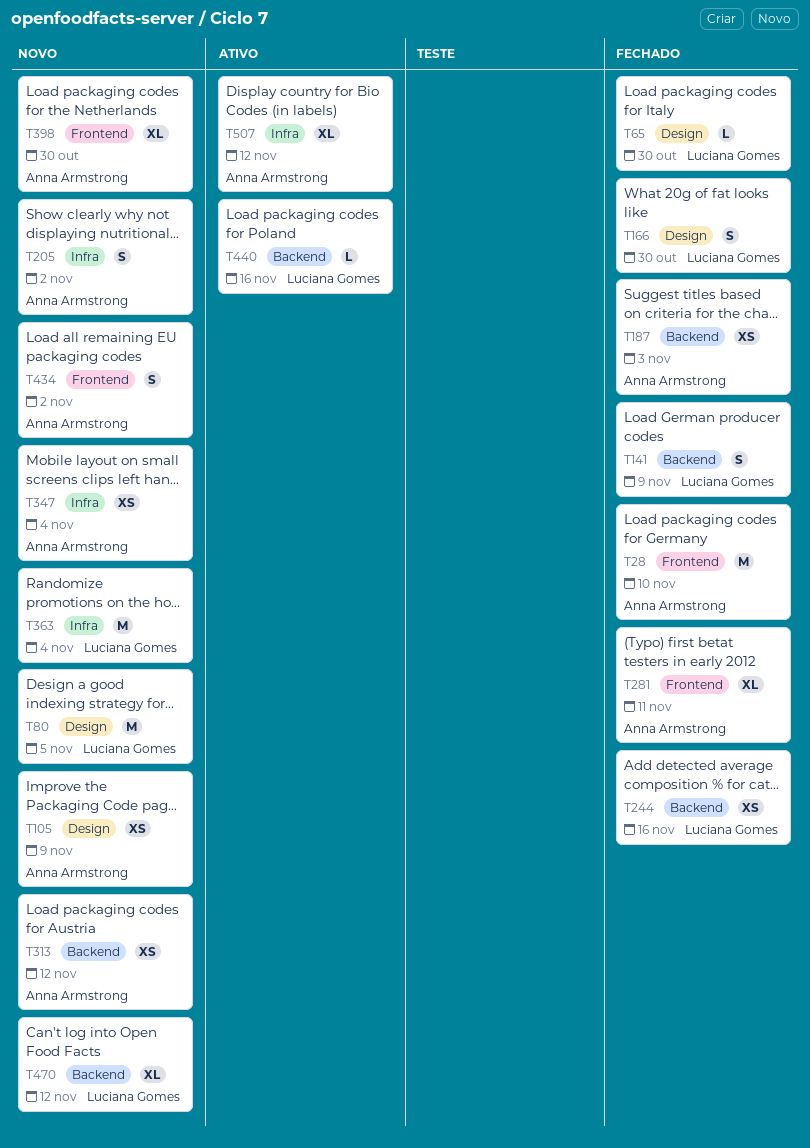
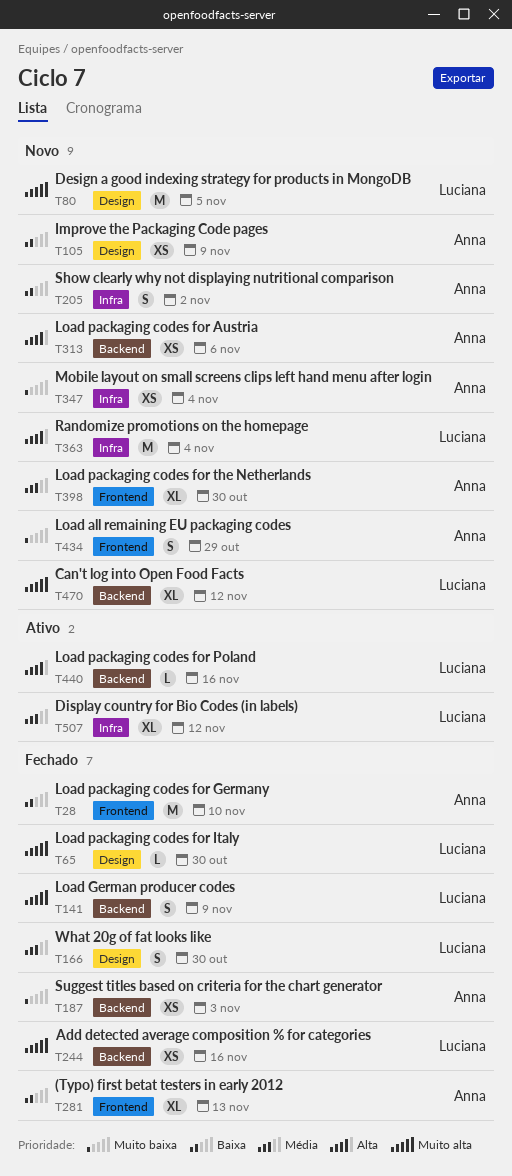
T281, due: Nov 11 -> Nov 13
T313, due: Nov 12 -> Nov 6
T434, due: Nov 2 -> Oct 29
T507, owner: Anna Armstrong -> Luciana Gomes

